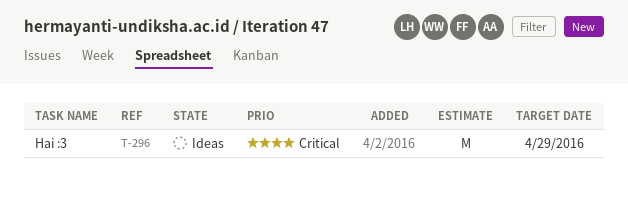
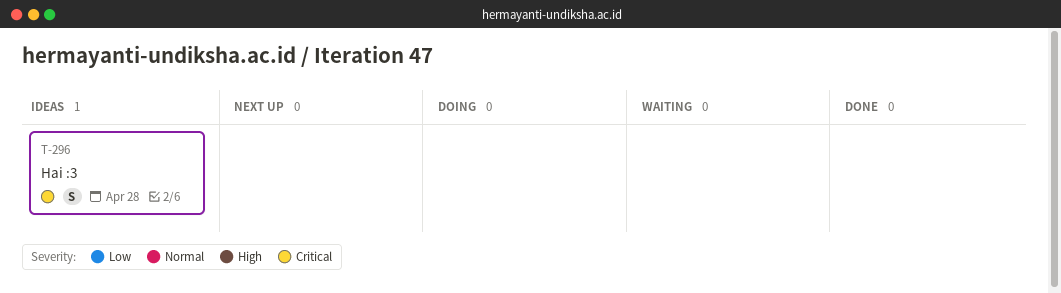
T-296, estimate: M -> S
T-296, due: Apr 29 -> Apr 28

